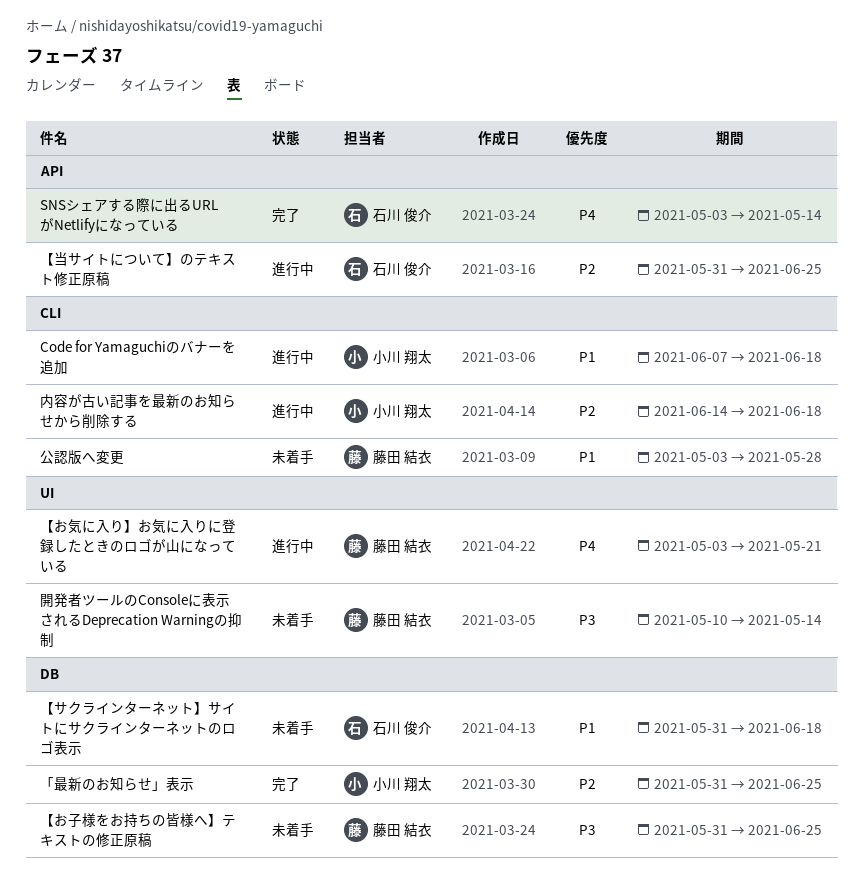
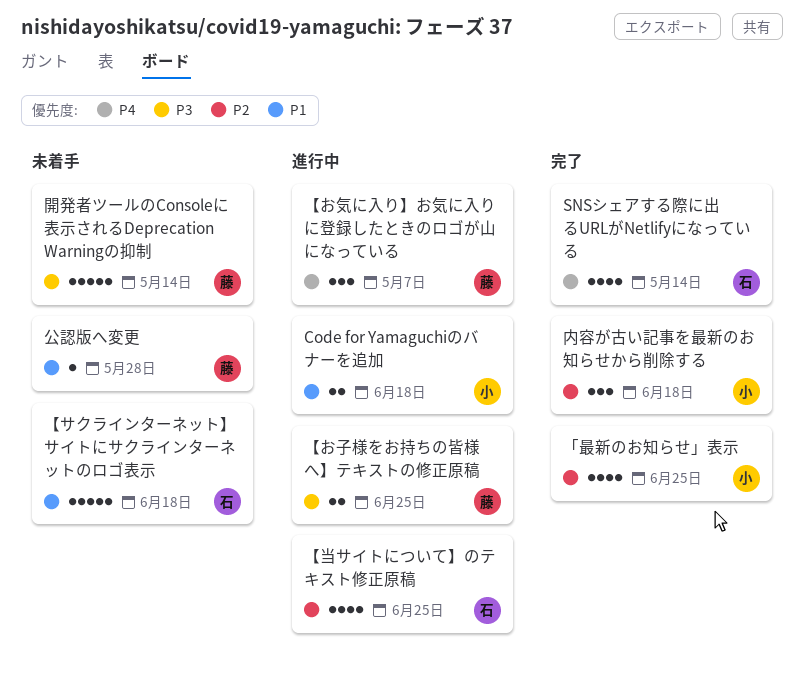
【お子様をお持ちの皆様へ】テキストの修正原稿, status: 未着手 -> 進行中
【お気に入り】お気に入りに登録したときのロゴが山になっている, due: May 21 -> May 7
内容が古い記事を最新のお知らせから削除する, status: 進行中 -> 完了

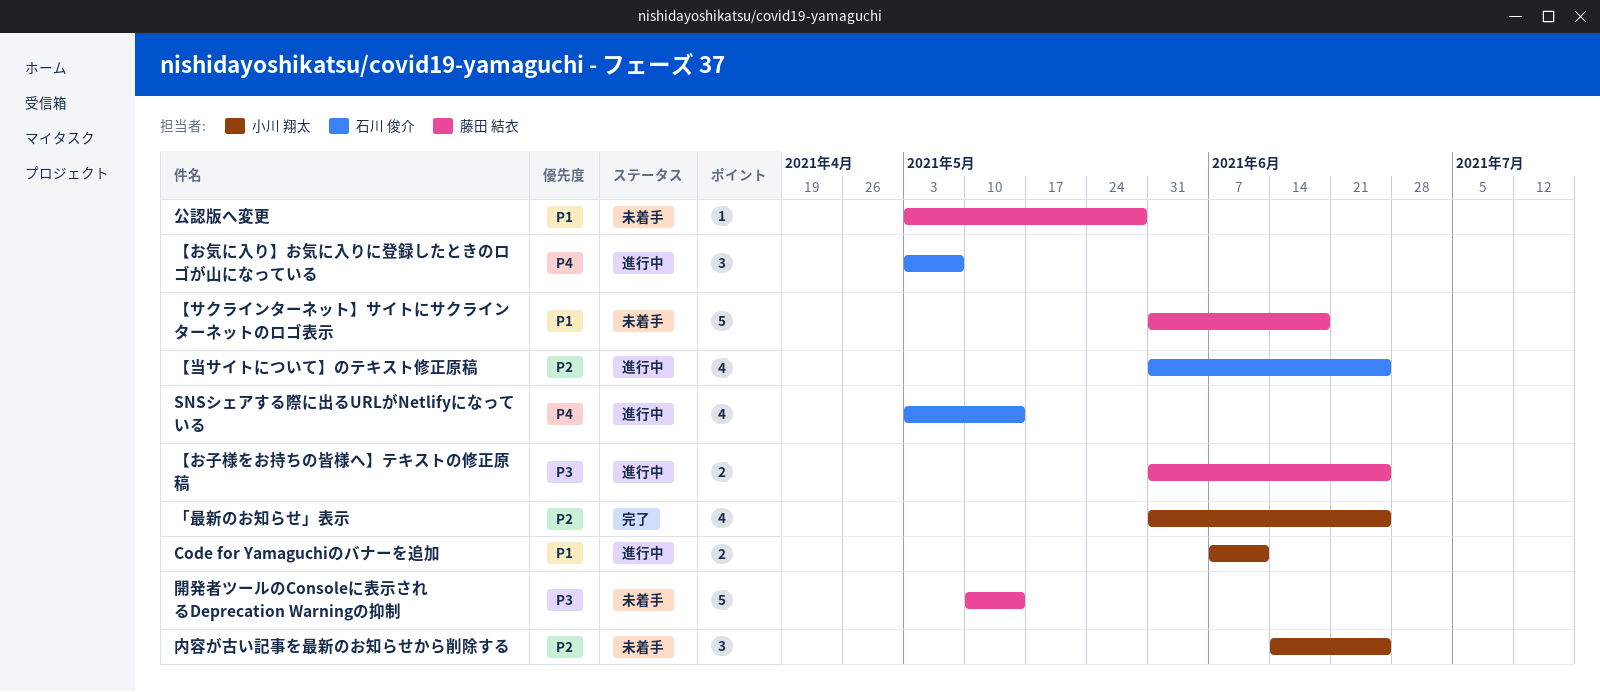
Code for Yamaguchiのバナーを追加, due: Jun 18 -> Jun 11
SNSシェアする際に出るURLがNetlifyになっている, status: 完了 -> 進行中
【お気に入り】お気に入りに登録したときのロゴが山になっている, owner: 藤田 結衣 -> 石川 俊介
【サクラインターネット】サイトにサクラインターネットのロゴ表示, owner: 石川 俊介 -> 藤田 結衣
内容が古い記事を最新のお知らせから削除する, status: 完了 -> 未着手
内容が古い記事を最新のお知らせから削除する, due: Jun 18 -> Jun 25

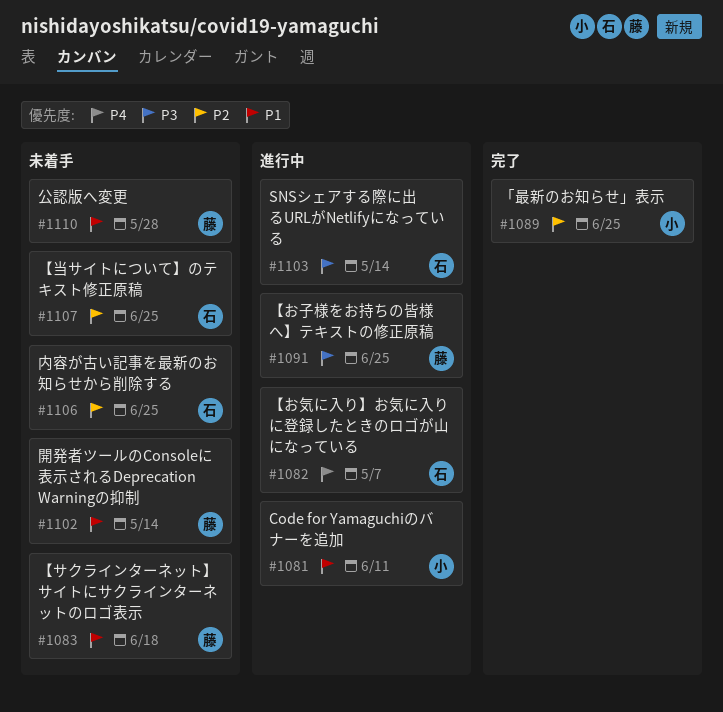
SNSシェアする際に出るURLがNetlifyになっている, priority: P4 -> P3
【当サイトについて】のテキスト修正原稿, status: 進行中 -> 未着手
内容が古い記事を最新のお知らせから削除する, owner: 小川 翔太 -> 石川 俊介
開発者ツールのConsoleに表示されるDeprecation Warningの抑制, priority: P3 -> P1

